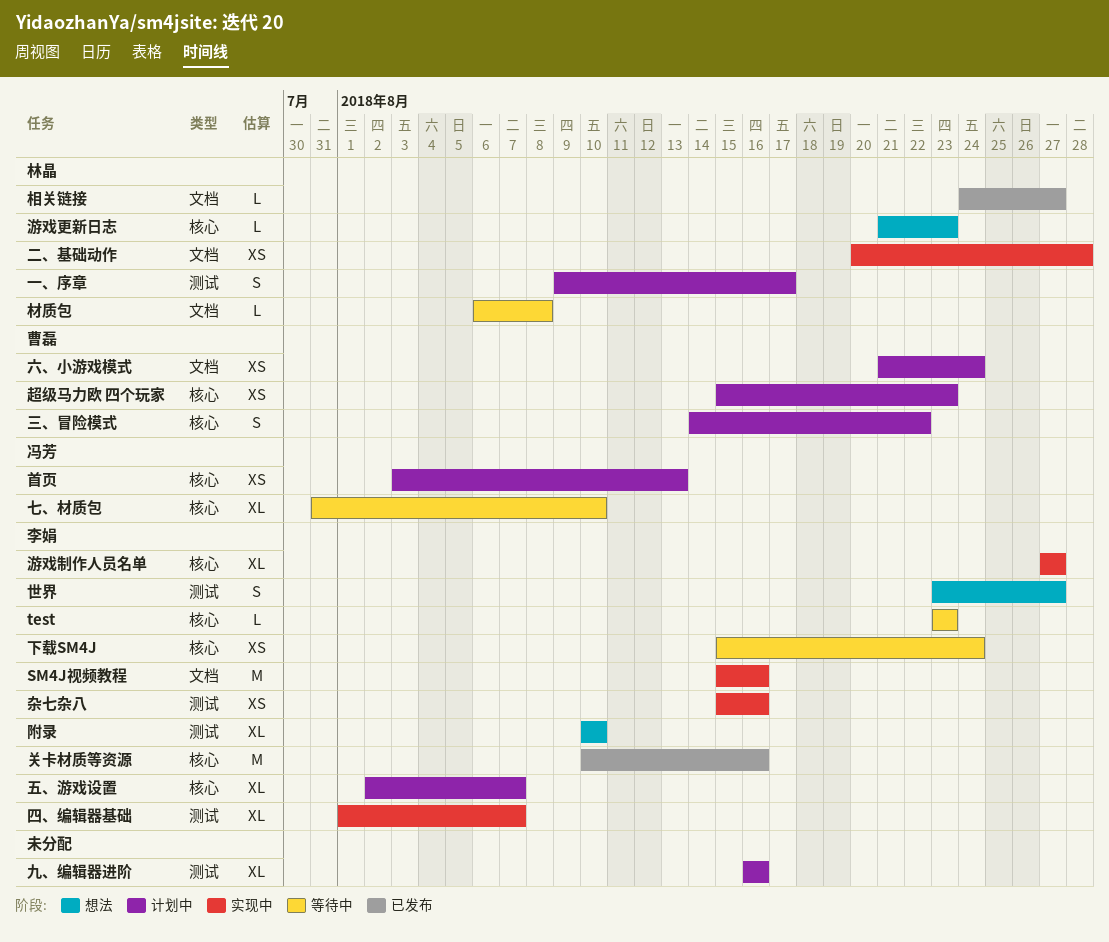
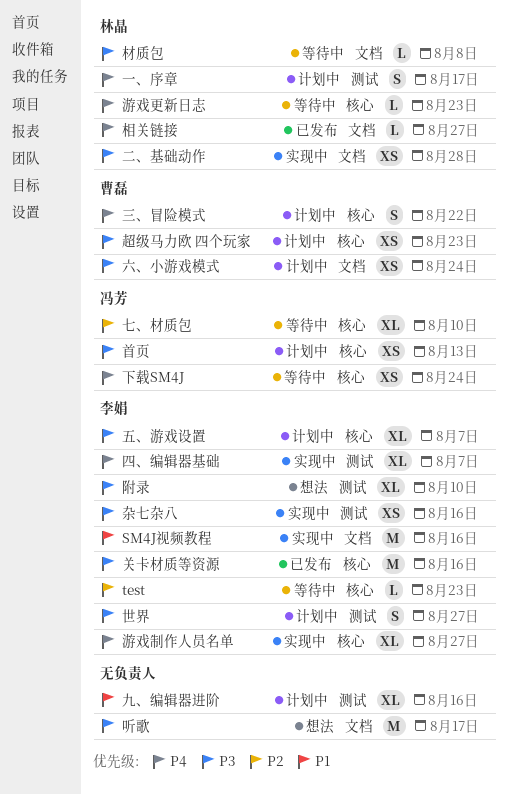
下载SM4J, owner: 李娟 -> 冯芳
世界, status: 想法 -> 计划中
听歌: none -> present
游戏更新日志, status: 想法 -> 等待中

